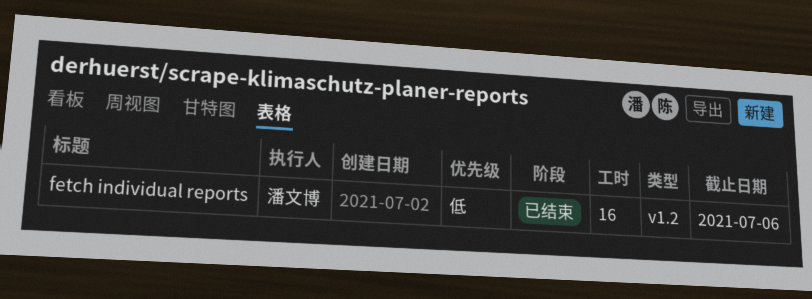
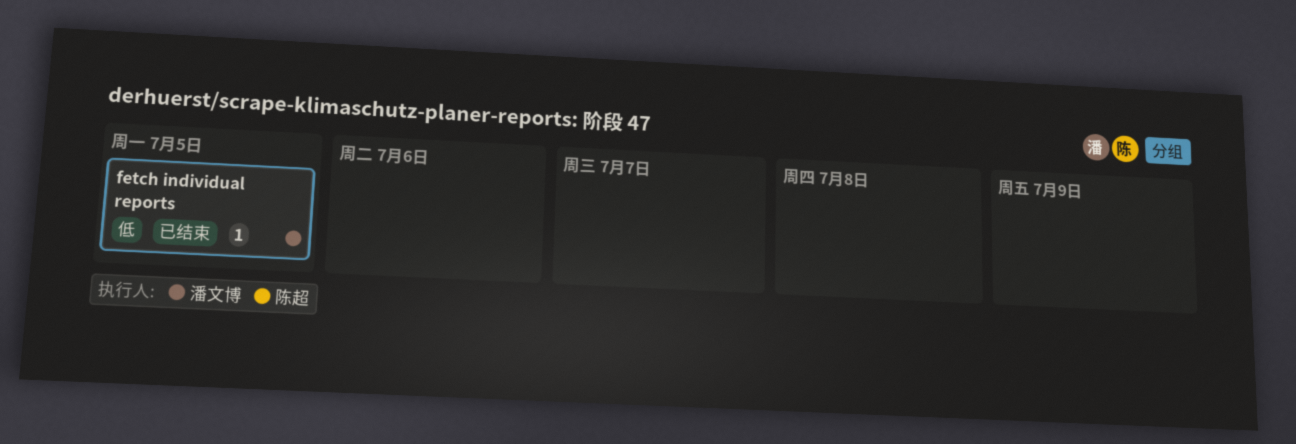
fetch individual reports, estimate: 16 -> 1
fetch individual reports, due: Jul 6 -> Jul 5

